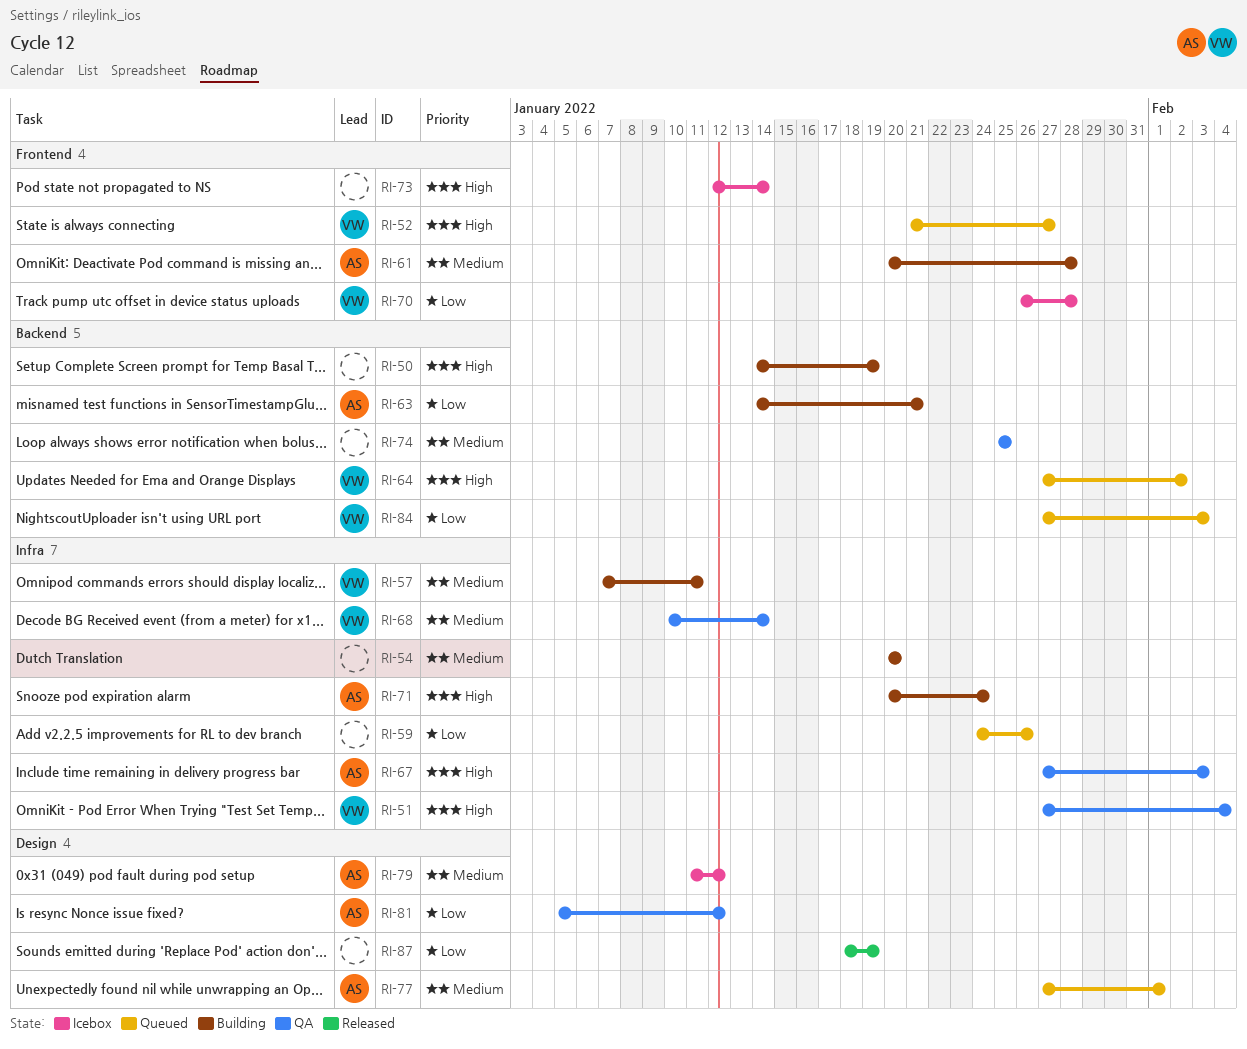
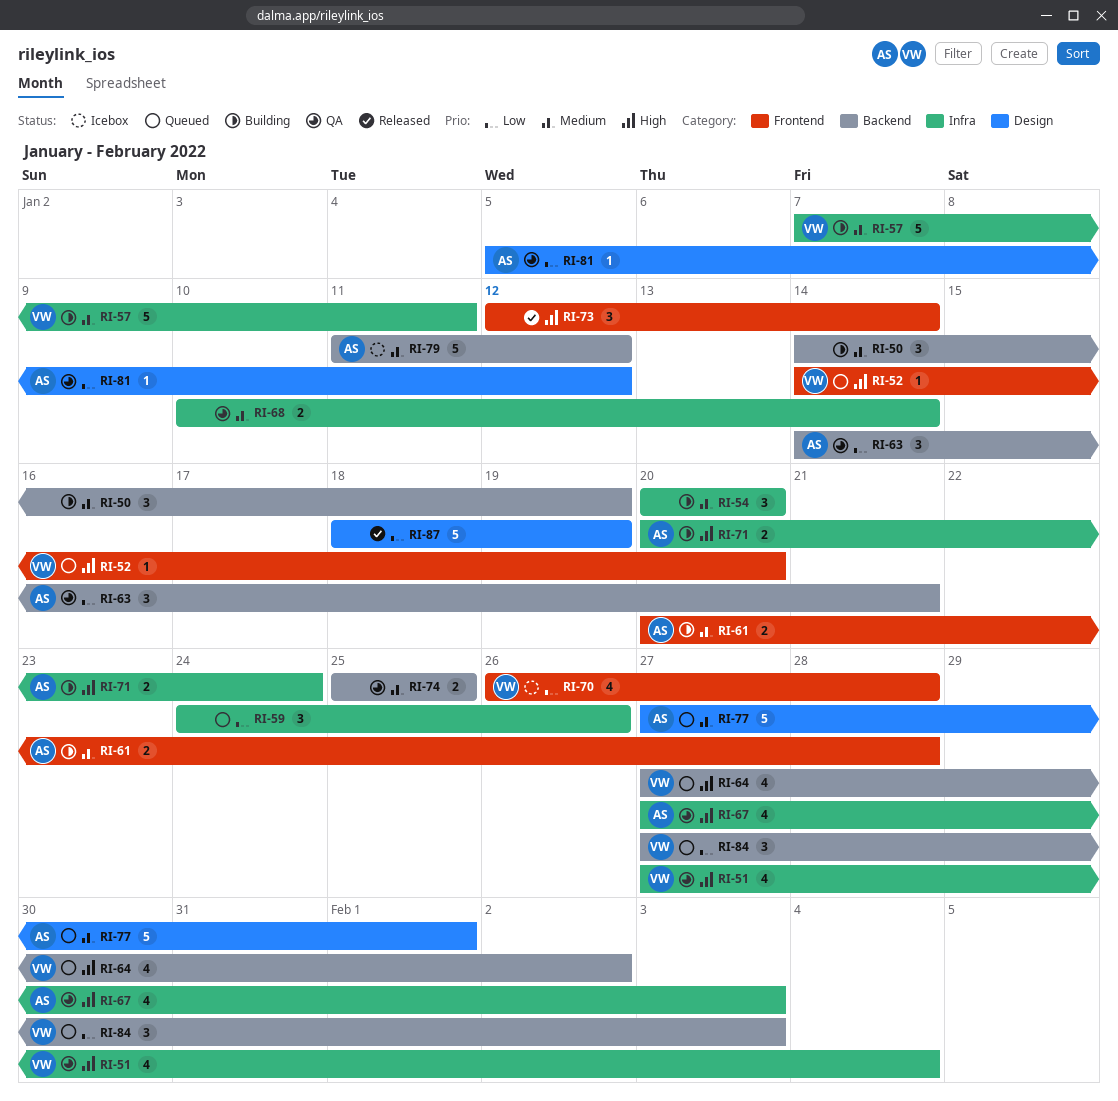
RI-50, priority: High -> Medium
RI-52, start: Jan 21 -> Jan 14
RI-52, due: Jan 27 -> Jan 20
RI-63, status: Building -> QA
RI-68, owner: VW -> none
RI-73, status: Icebox -> Released
RI-79, label: Design -> Backend

